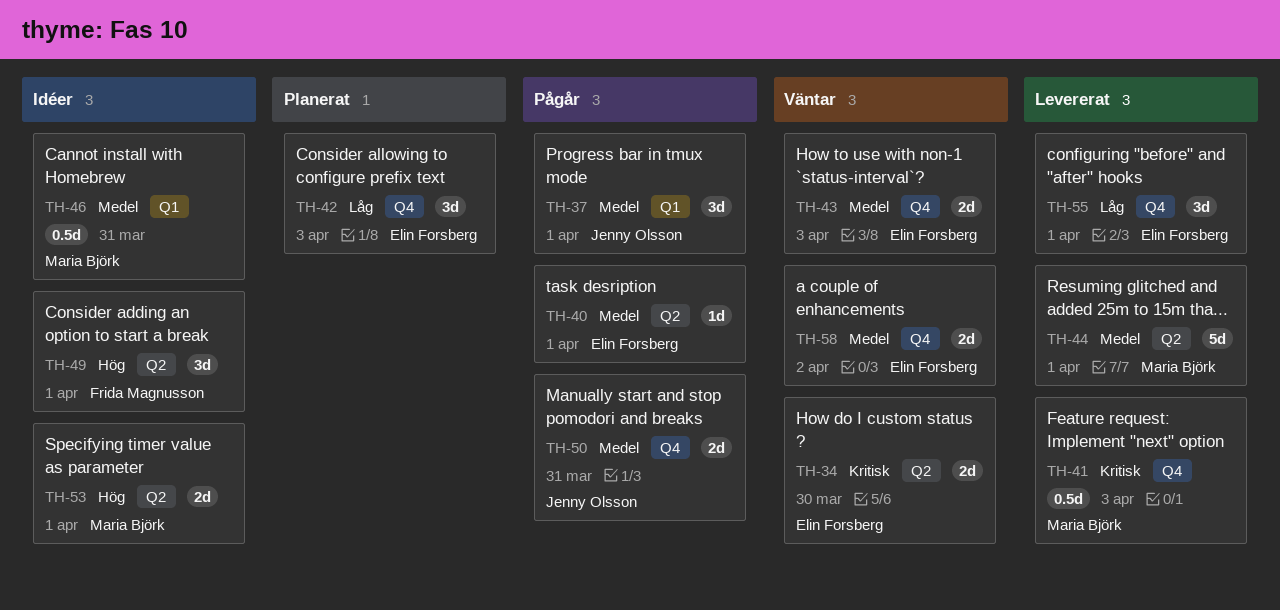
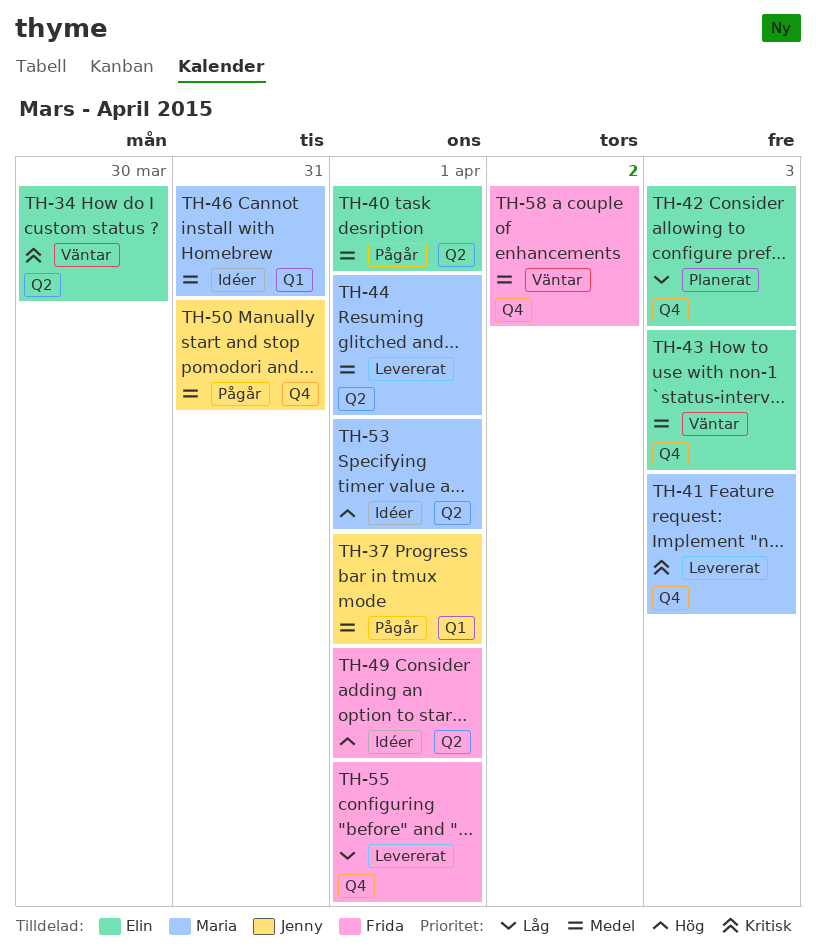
TH-55, owner: Elin Forsberg -> Frida Magnusson
TH-58, owner: Elin Forsberg -> Frida Magnusson

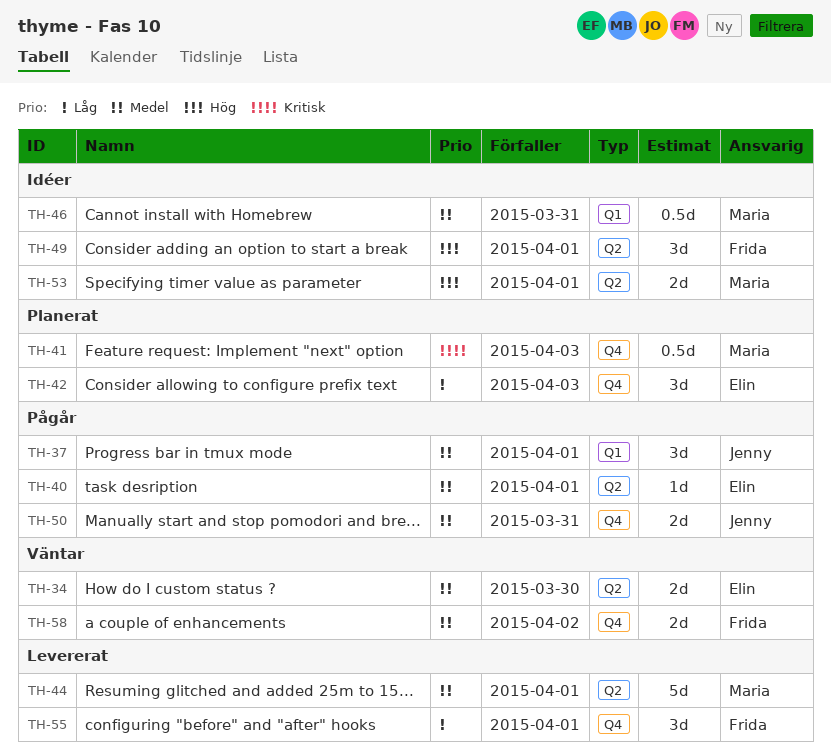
TH-34, priority: Kritisk -> Medel
TH-41, status: Levererat -> Planerat
TH-43: present -> none

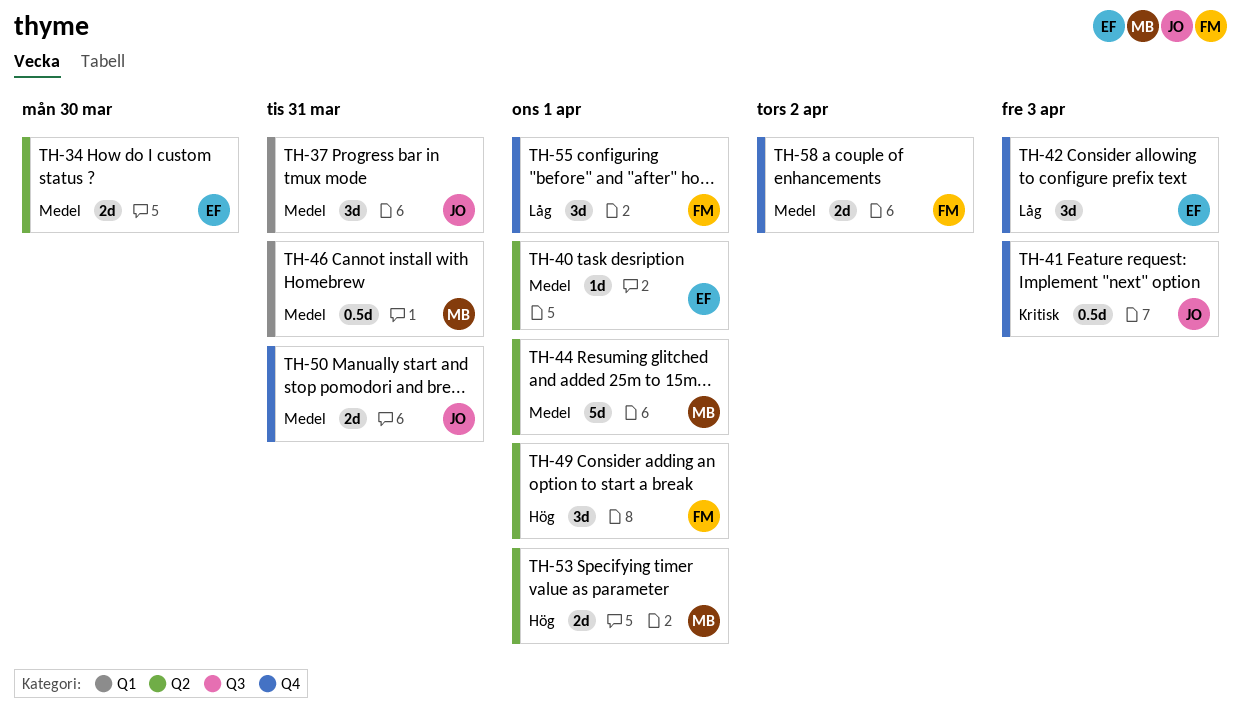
TH-37, due: Apr 1 -> Mar 31
TH-41, owner: Maria -> Jenny

